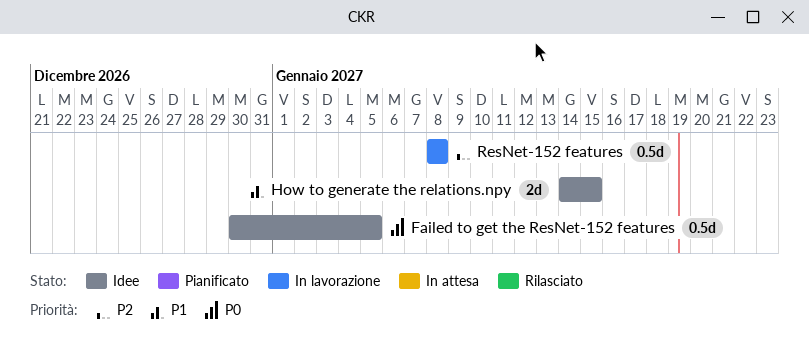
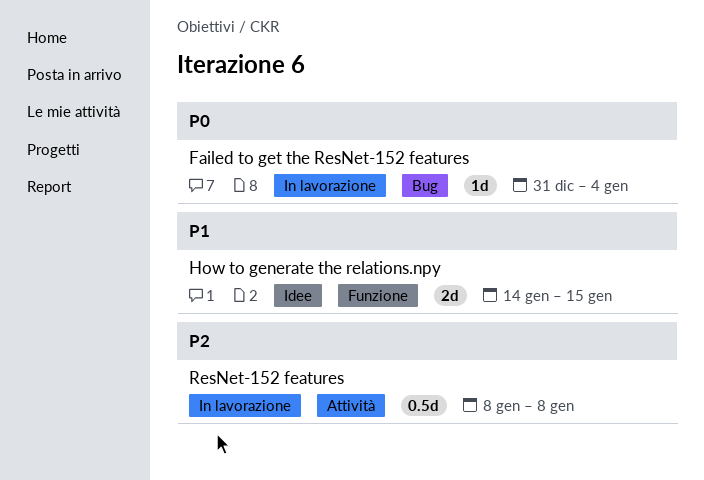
Failed to get the ResNet-152 features, status: Idee -> In lavorazione
Failed to get the ResNet-152 features, estimate: 0.5d -> 1d
Failed to get the ResNet-152 features, start: Dec 30 -> Dec 31
Failed to get the ResNet-152 features, due: Jan 5 -> Jan 4

